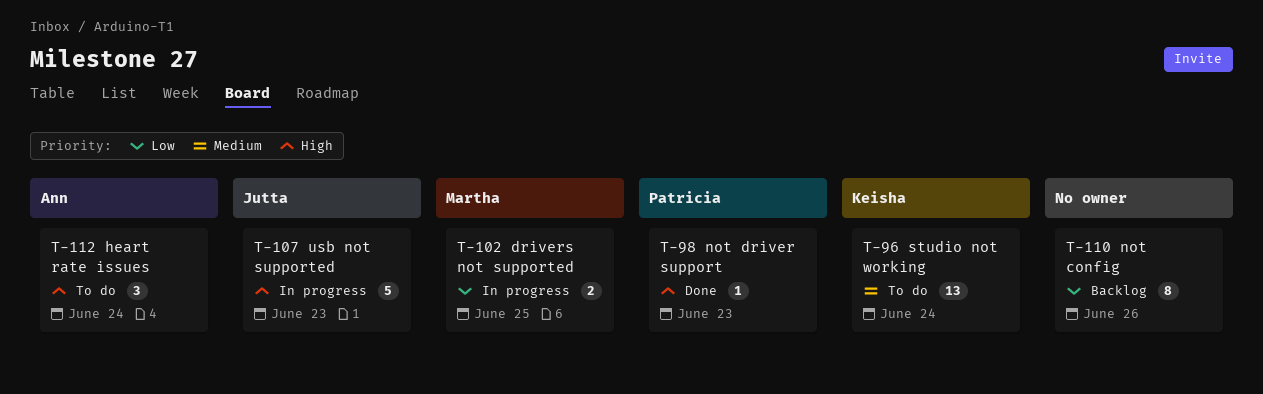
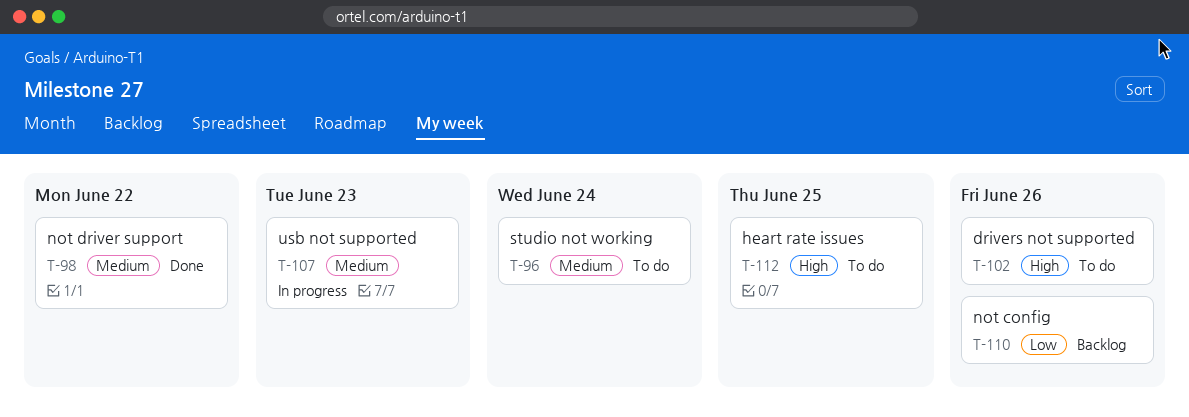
T-98, priority: High -> Medium
T-98, due: Jun 23 -> Jun 22
T-102, status: In progress -> To do
T-102, priority: Low -> High
T-102, due: Jun 25 -> Jun 26
T-107, priority: High -> Medium
T-112, due: Jun 24 -> Jun 25

